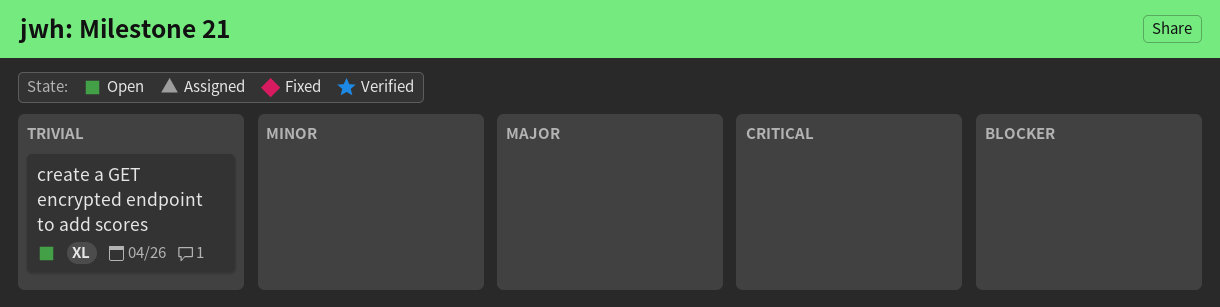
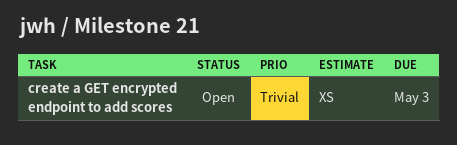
create a GET encrypted endpoint to add scores, estimate: XL -> XS
create a GET encrypted endpoint to add scores, due: Apr 26 -> May 3

